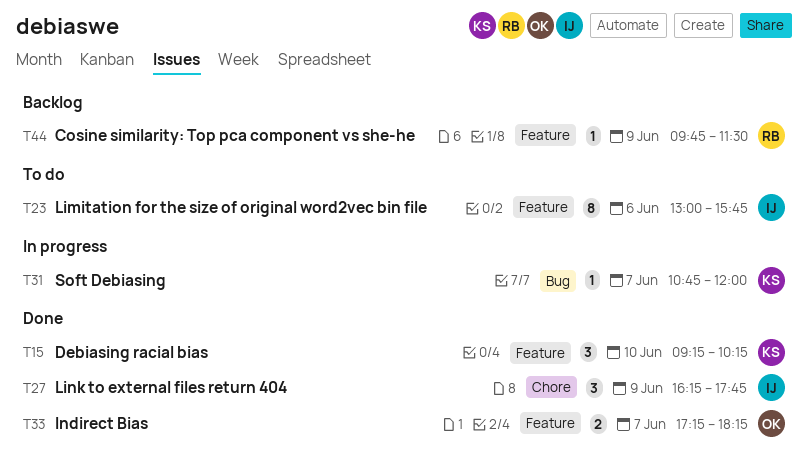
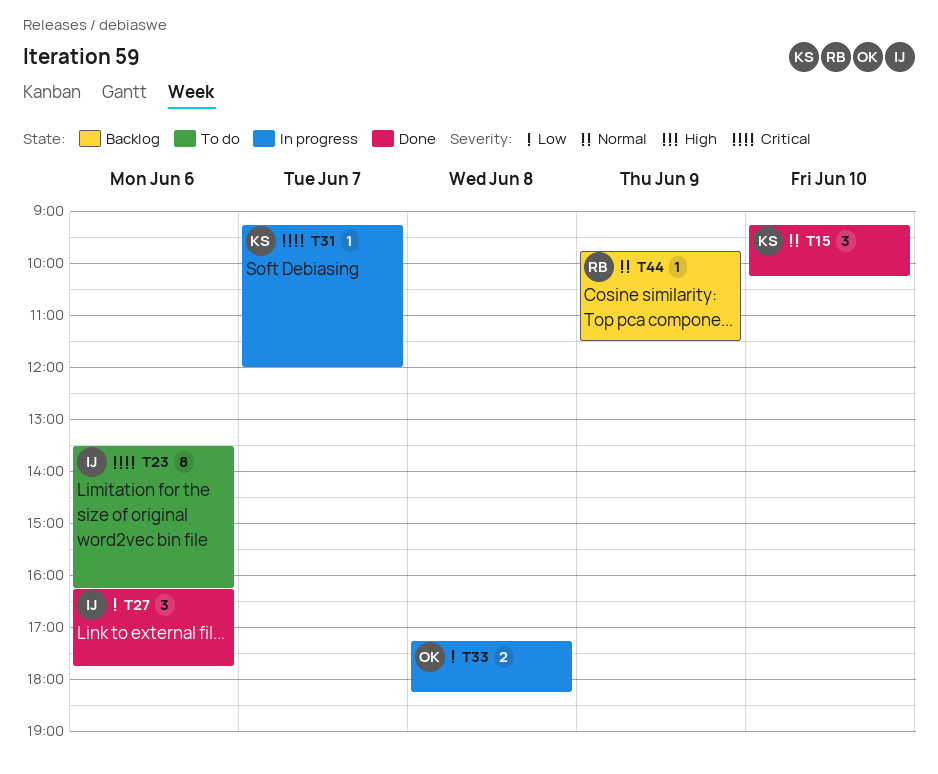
T23, begins: 13:00 -> 13:30
T23, ends: 15:45 -> 16:15
T27, day: Jun 9 -> Jun 6
T31, begins: 10:45 -> 09:15
T33, status: Done -> In progress
T33, day: Jun 7 -> Jun 8

